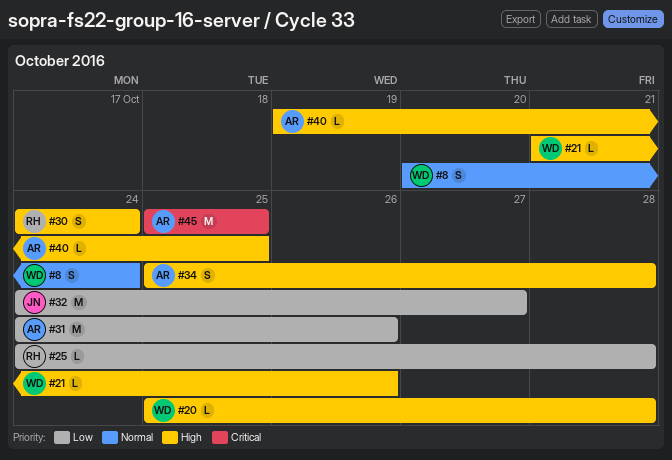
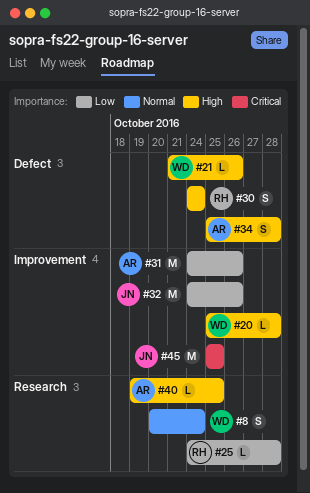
#32, due: Oct 27 -> Oct 26
#45, owner: AR -> JN

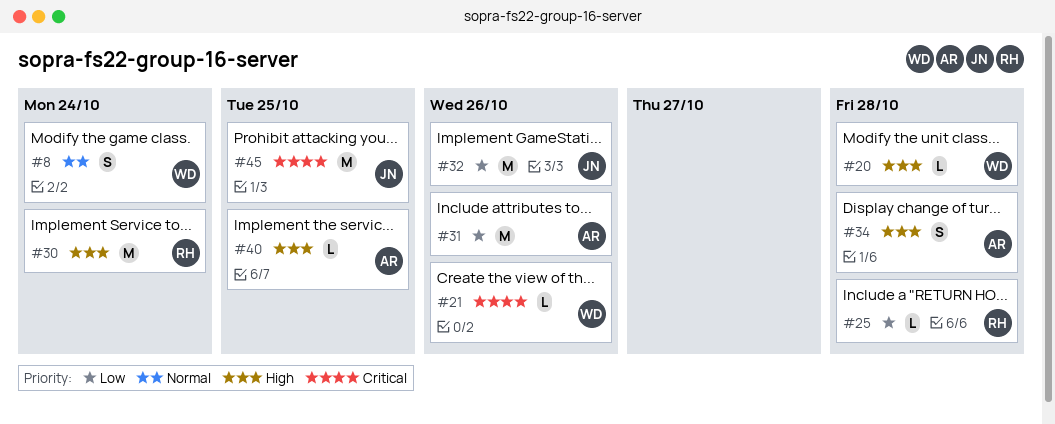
#21, priority: High -> Critical
#30, estimate: S -> M

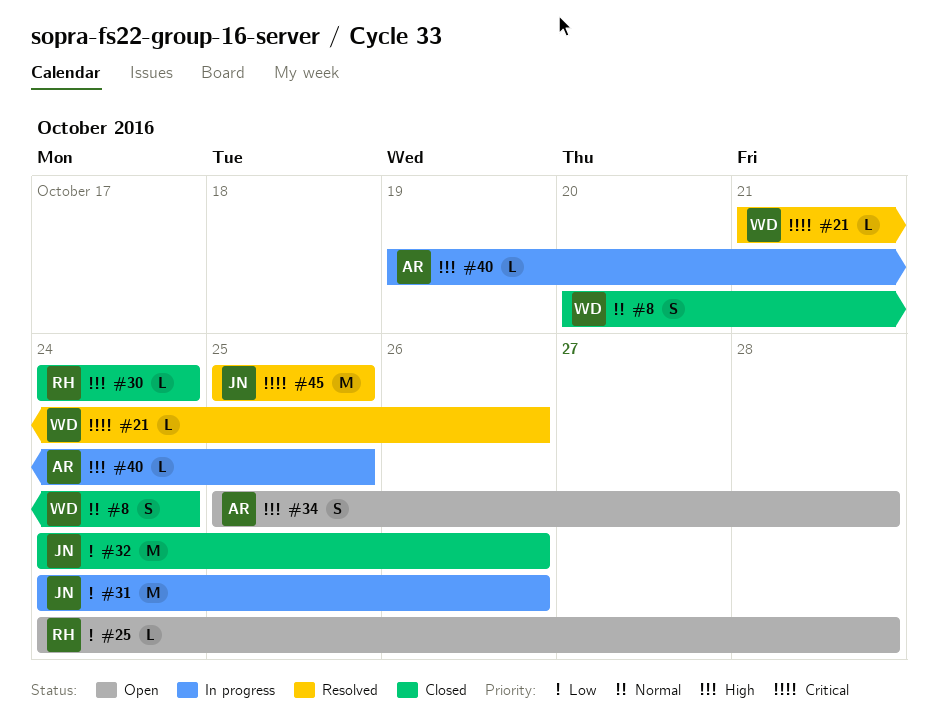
#20: present -> none
#30, estimate: M -> L
#31, owner: AR -> JN

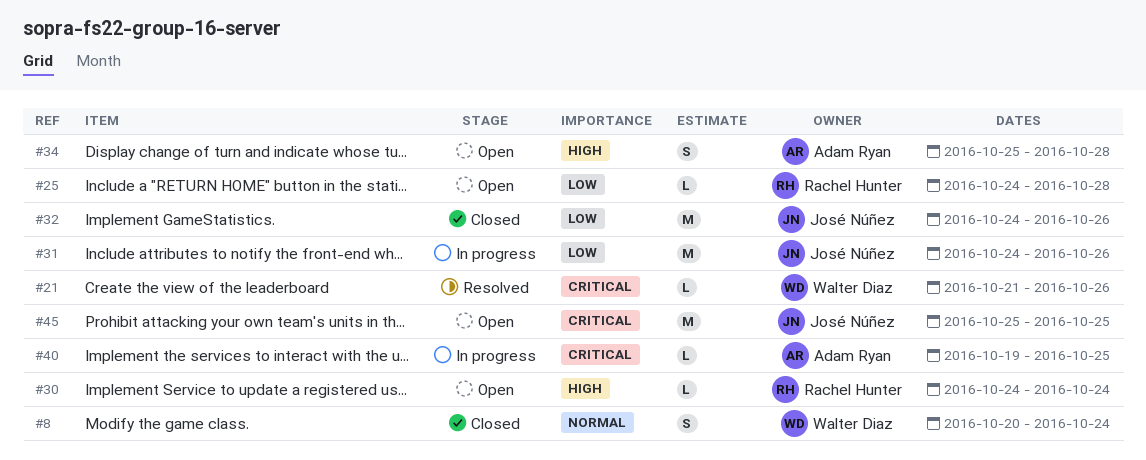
#30, status: Closed -> Open
#40, priority: High -> Critical
#45, status: Resolved -> Open

